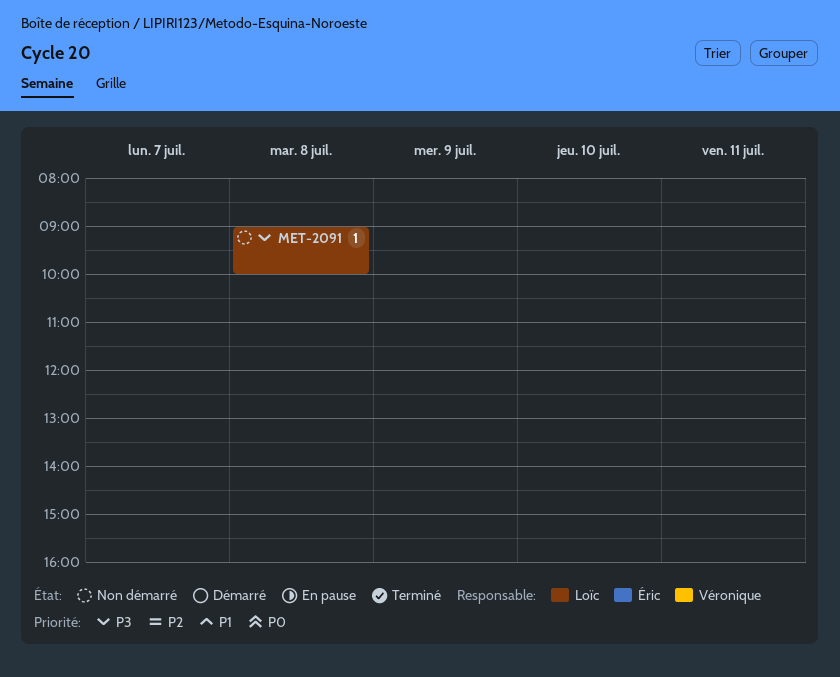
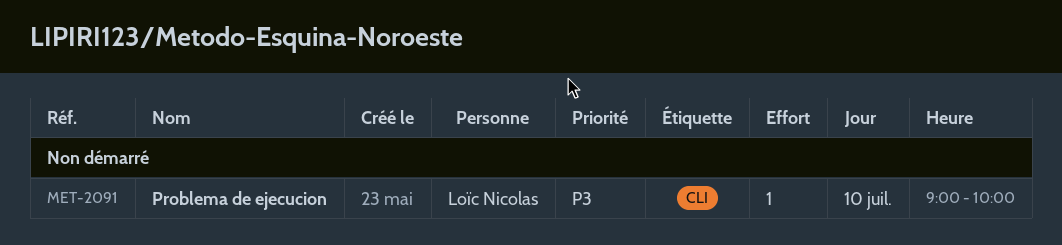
MET-2091, day: Jul 8 -> Jul 10

